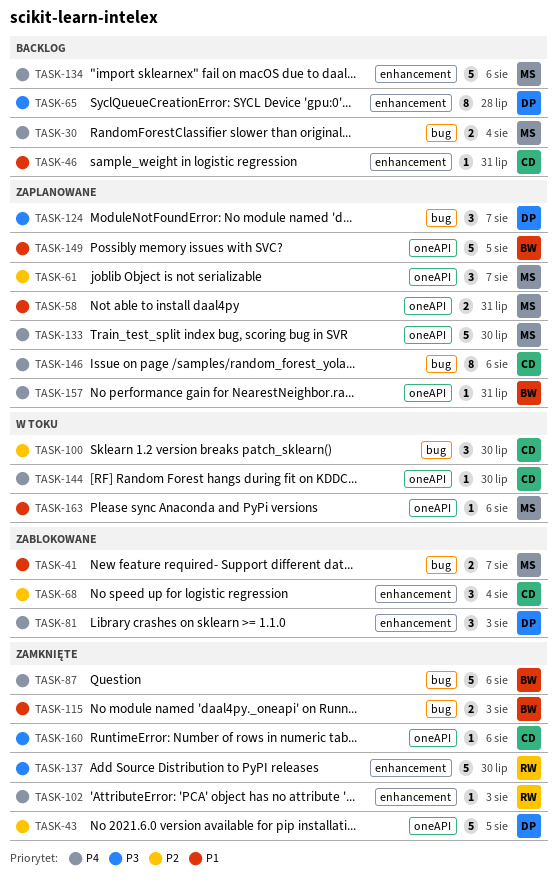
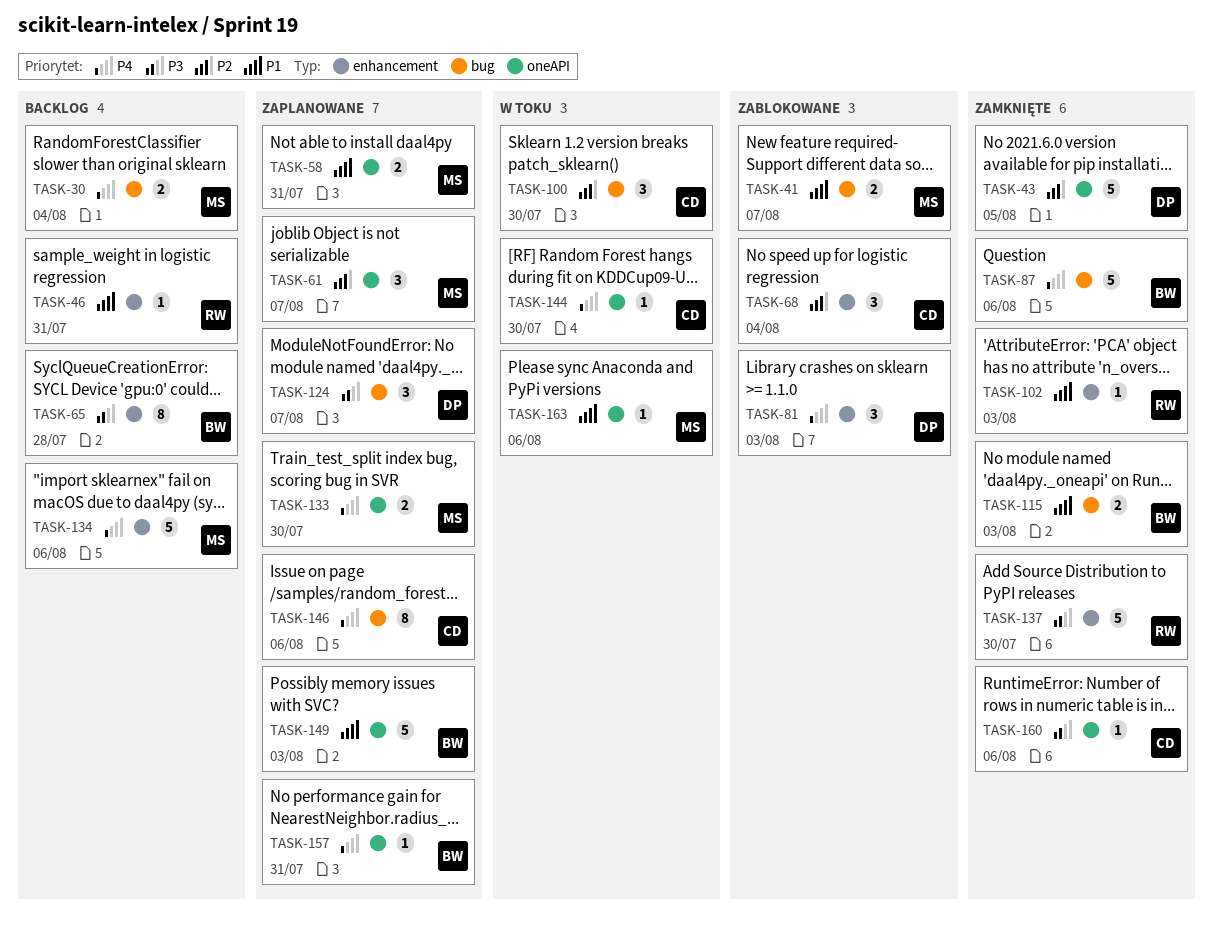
TASK-46, owner: CD -> RW
TASK-65, owner: DP -> BW
TASK-102, priority: P4 -> P1
TASK-133, estimate: 5 -> 2
TASK-149, due: Aug 5 -> Aug 3

